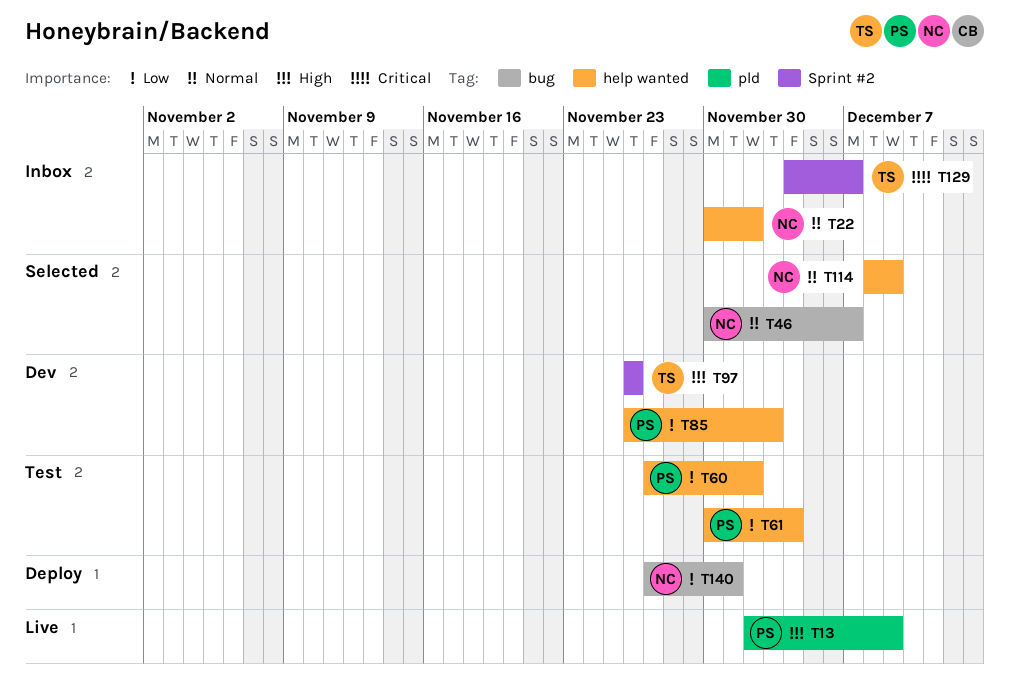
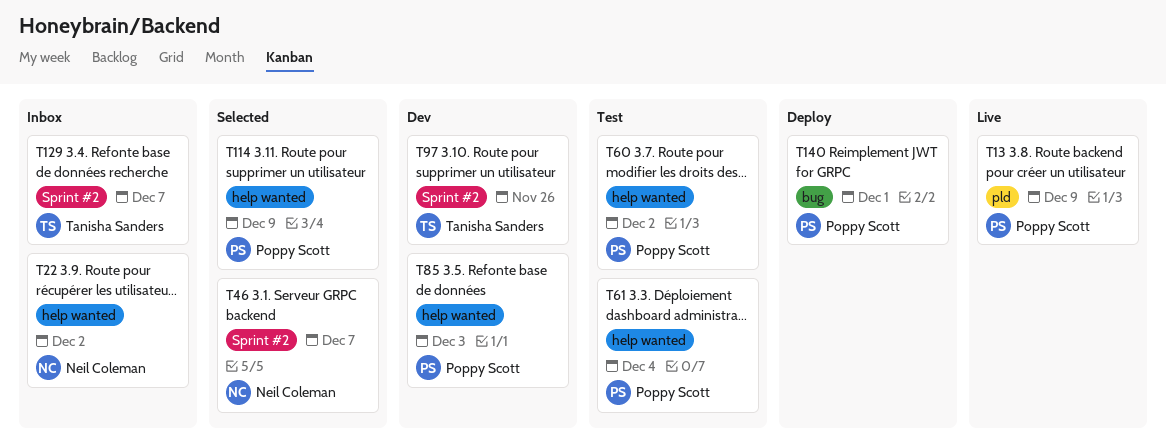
T46, label: bug -> Sprint #2
T114, owner: Neil Coleman -> Poppy Scott
T140, owner: Neil Coleman -> Poppy Scott

